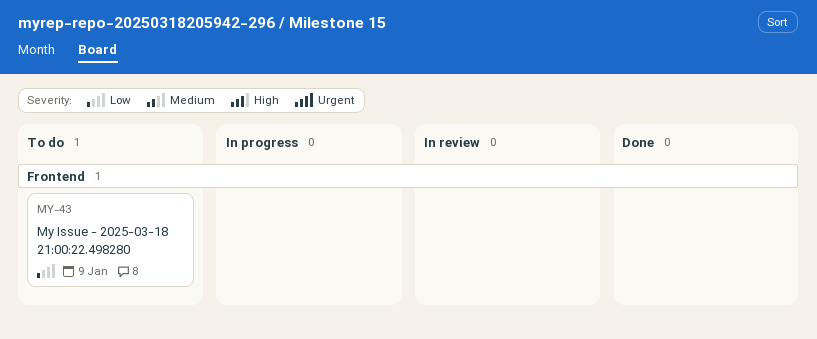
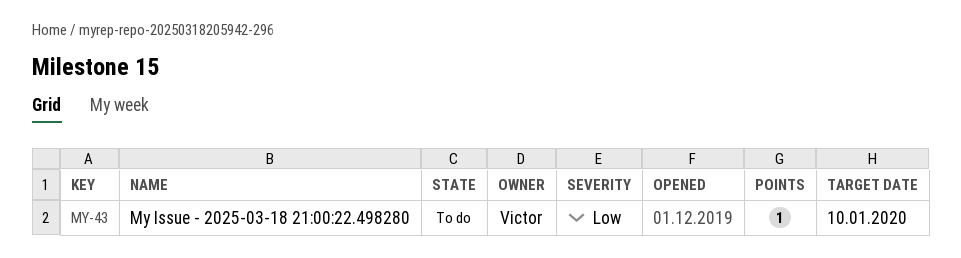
MY-43, due: Jan 9 -> Jan 10

